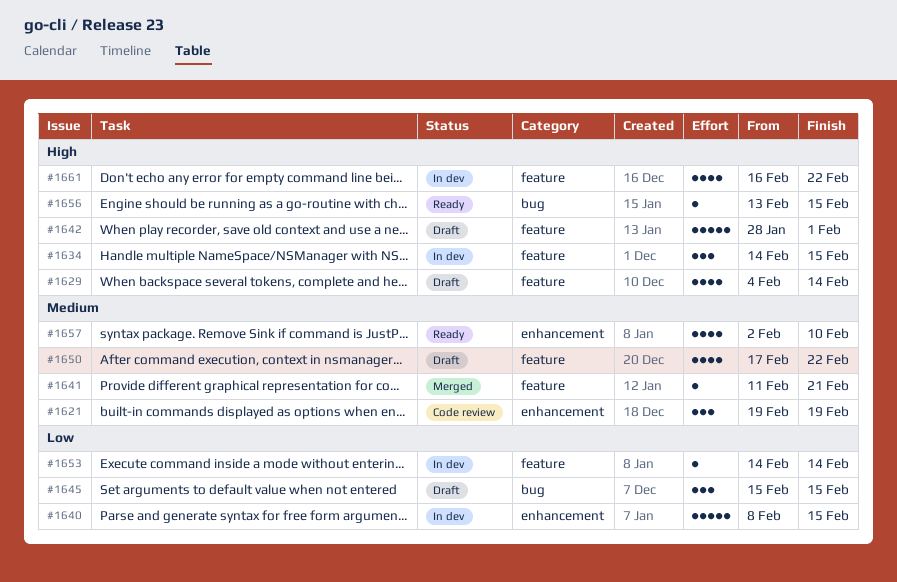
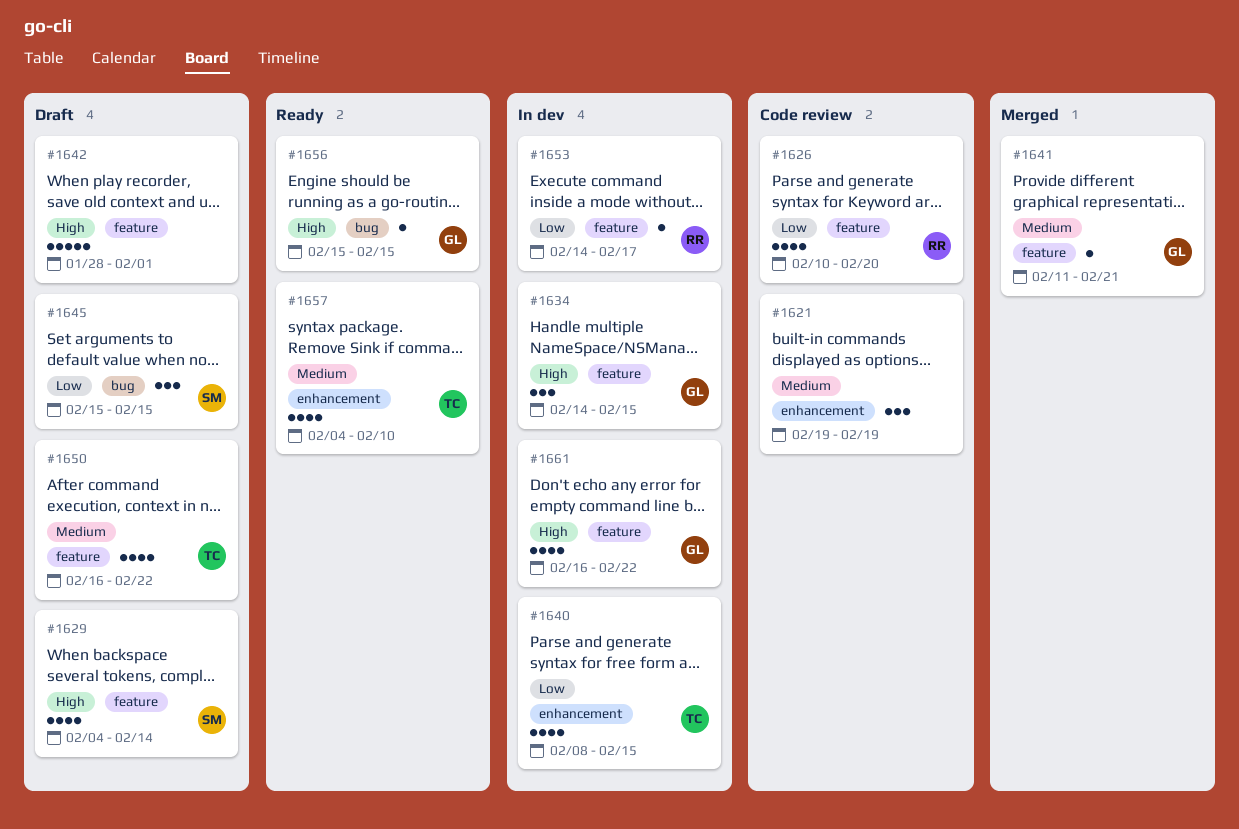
#1626: none -> present
#1640, estimate: 5 -> 4
#1650, start: Feb 17 -> Feb 16
#1653, due: Feb 14 -> Feb 17
#1656, start: Feb 13 -> Feb 15
#1657, start: Feb 2 -> Feb 4

